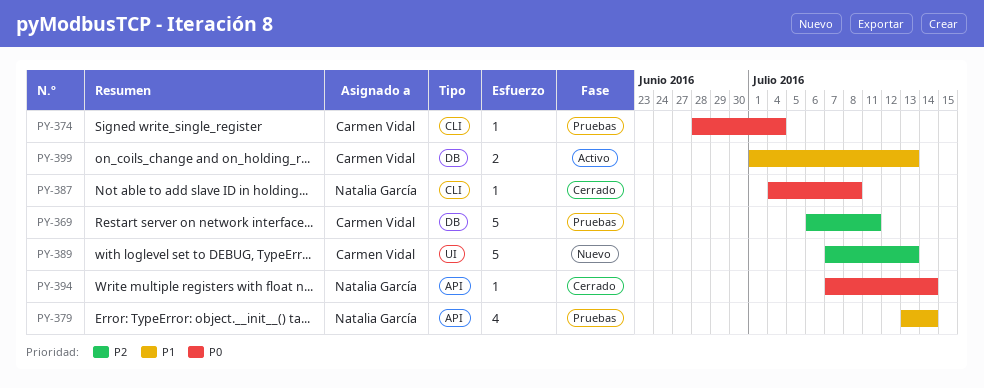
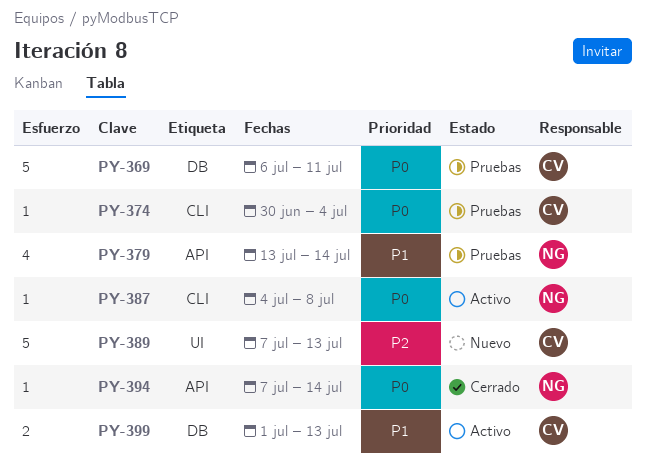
PY-369, priority: P2 -> P0
PY-374, start: Jun 28 -> Jun 30
PY-387, status: Cerrado -> Activo

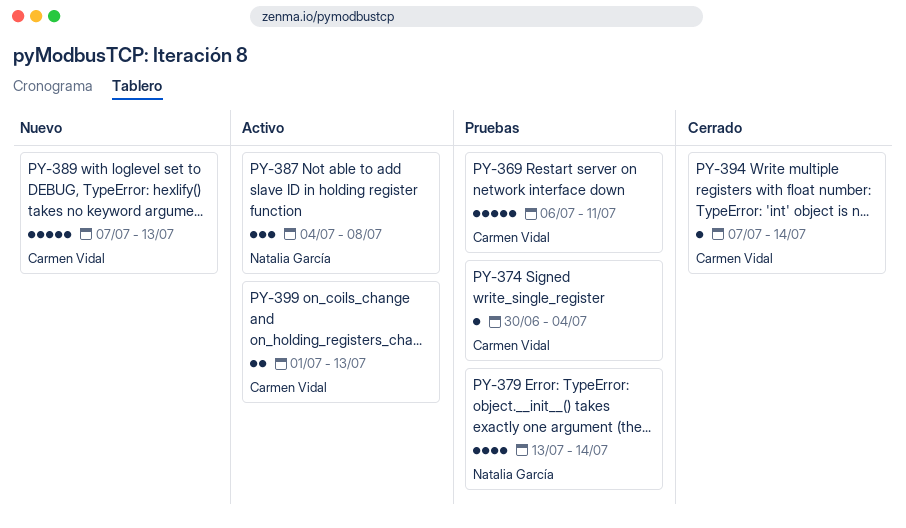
PY-387, estimate: 1 -> 3
PY-394, owner: Natalia García -> Carmen Vidal

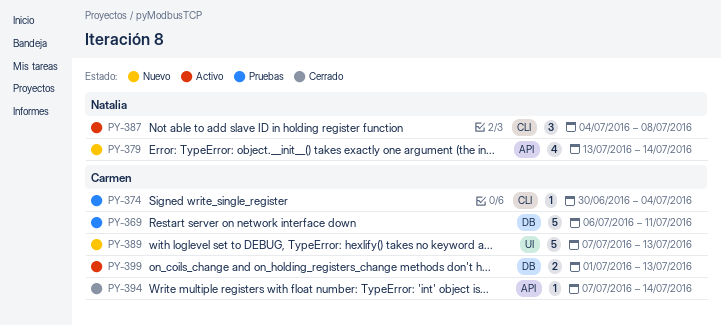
PY-379, status: Pruebas -> Nuevo

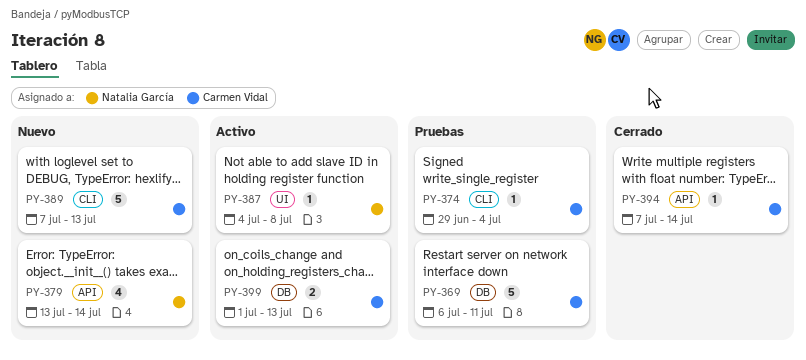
PY-374, start: Jun 30 -> Jun 29
PY-387, label: CLI -> UI
PY-387, estimate: 3 -> 1
PY-389, label: UI -> CLI

